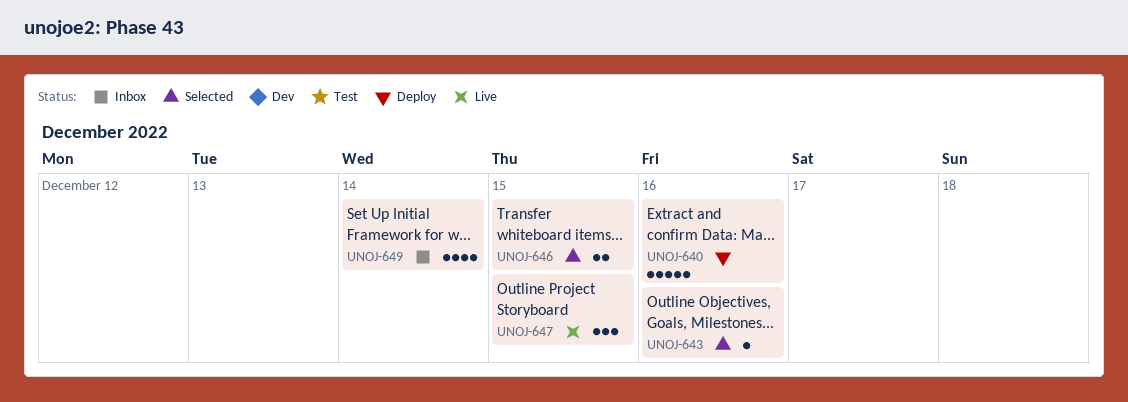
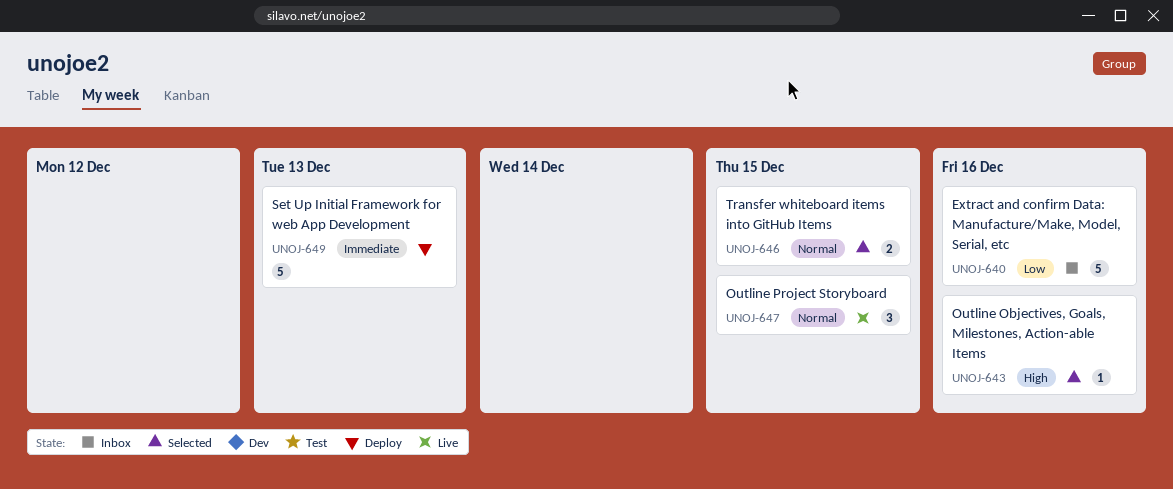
UNOJ-640, status: Deploy -> Inbox
UNOJ-649, status: Inbox -> Deploy
UNOJ-649, estimate: 4 -> 5
UNOJ-649, due: Dec 14 -> Dec 13

